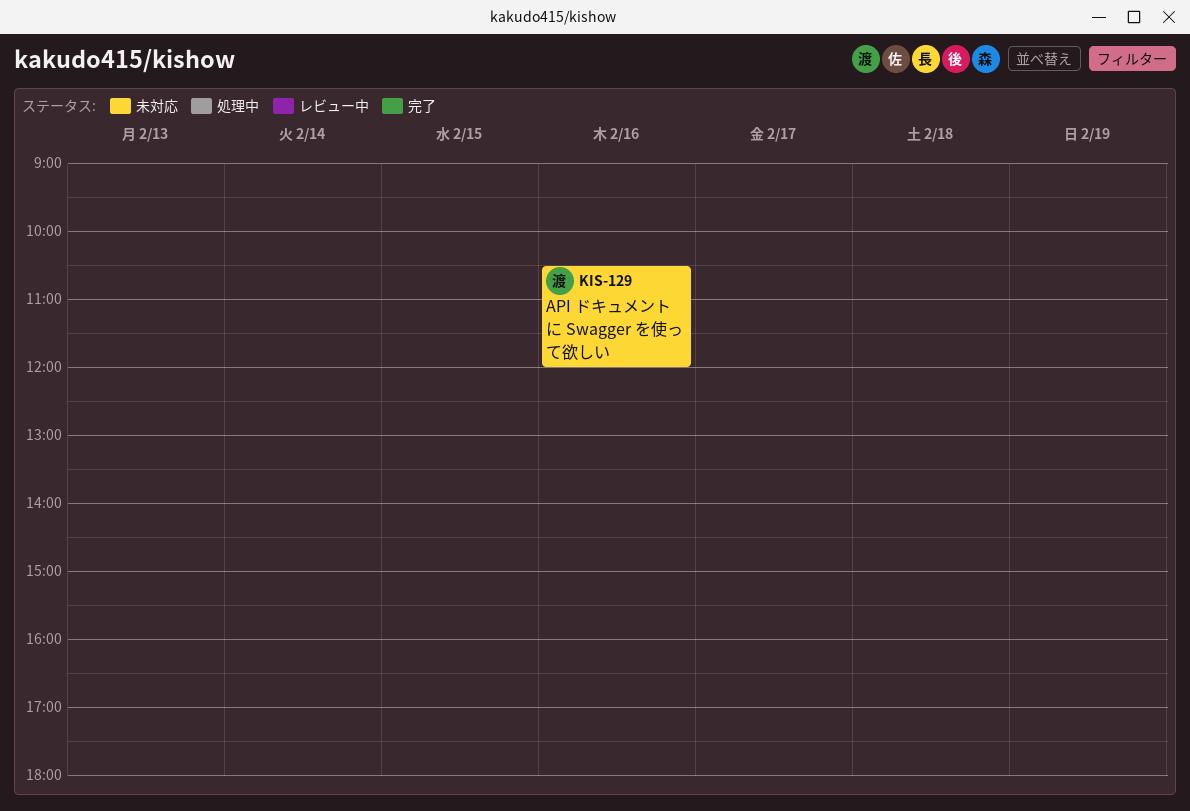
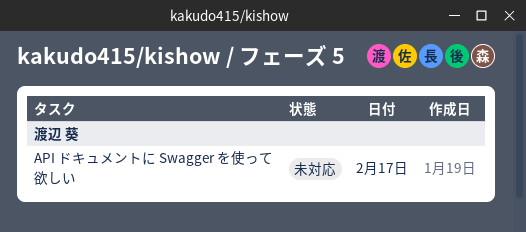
API ドキュメントに Swagger を使って欲しい, day: Feb 16 -> Feb 17

